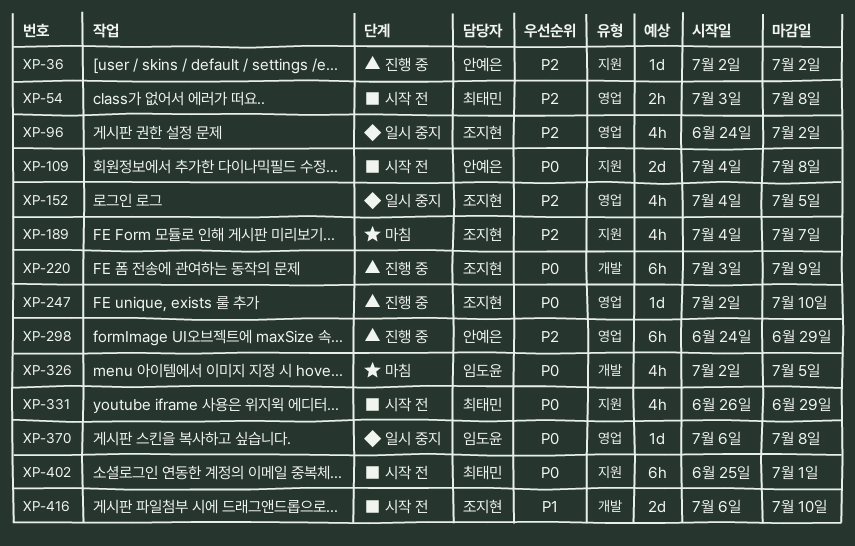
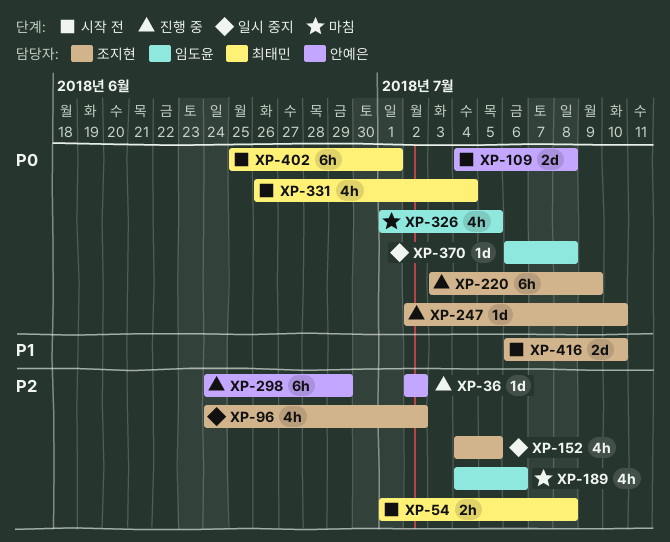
XP-54, start: Jul 3 -> Jul 1
XP-189, owner: 조지현 -> 임도윤
XP-189, due: Jul 7 -> Jul 6
XP-326, start: Jul 2 -> Jul 1
XP-331, due: Jun 29 -> Jul 4

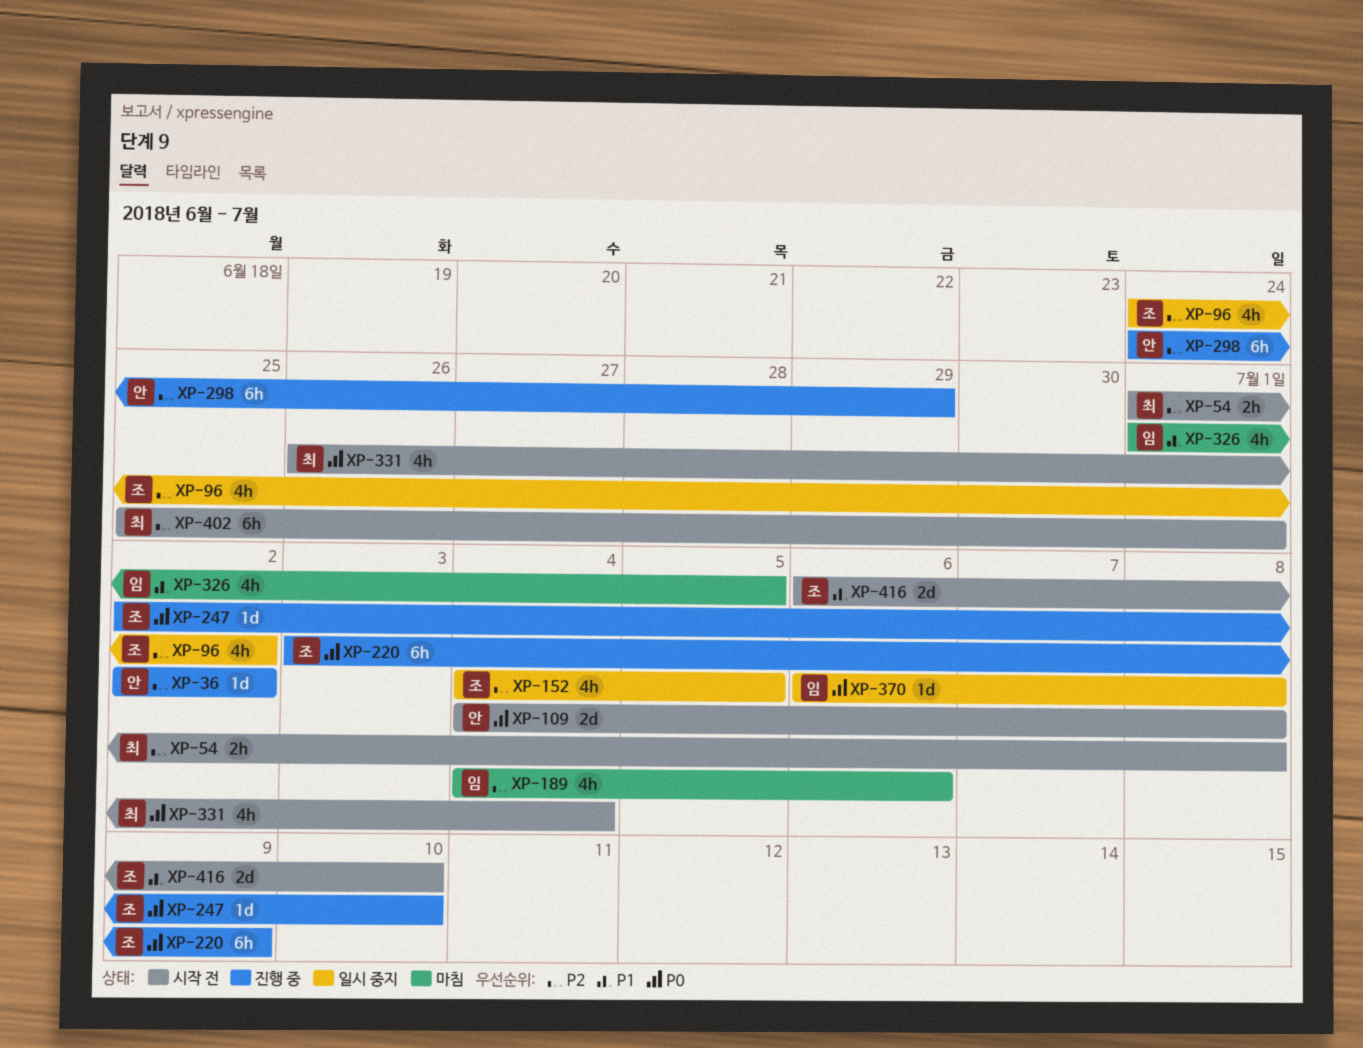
XP-326, priority: P0 -> P1
XP-402, priority: P0 -> P2

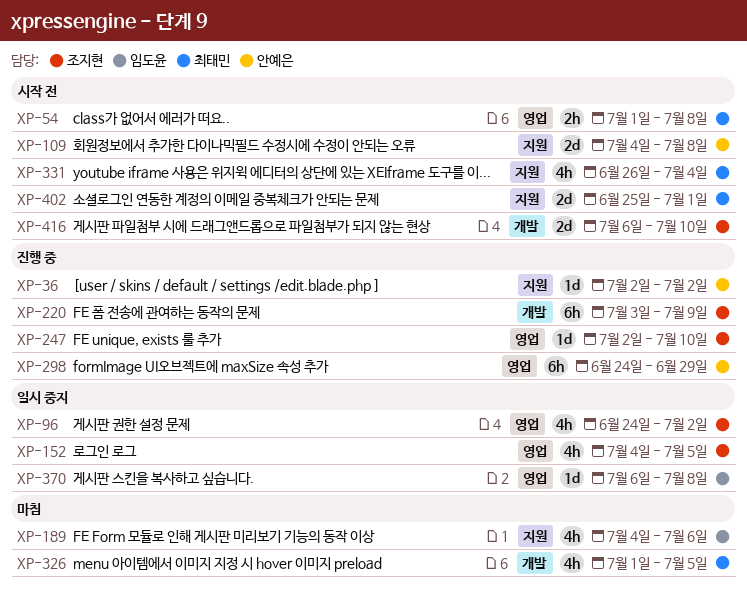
XP-326, owner: 임도윤 -> 최태민
XP-402, estimate: 6h -> 2d

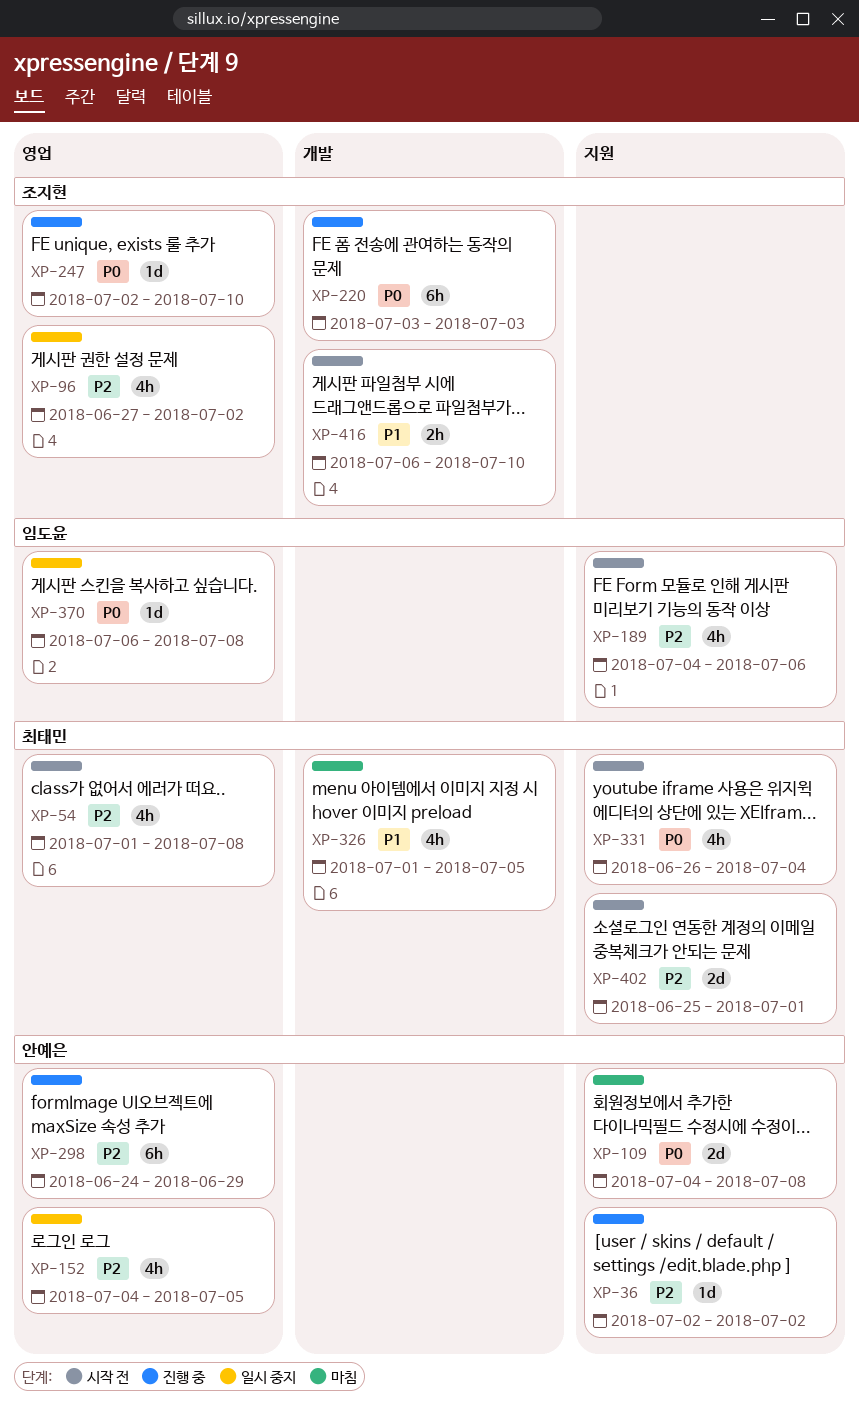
XP-54, estimate: 2h -> 4h
XP-96, start: Jun 24 -> Jun 27
XP-109, status: 시작 전 -> 마침
XP-152, owner: 조지현 -> 안예은
XP-189, status: 마침 -> 시작 전
XP-220, due: Jul 9 -> Jul 3
XP-416, estimate: 2d -> 2h

